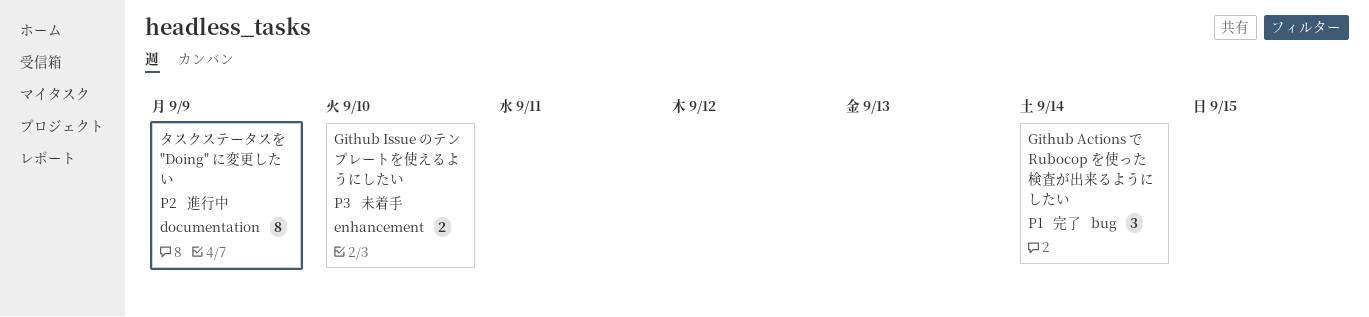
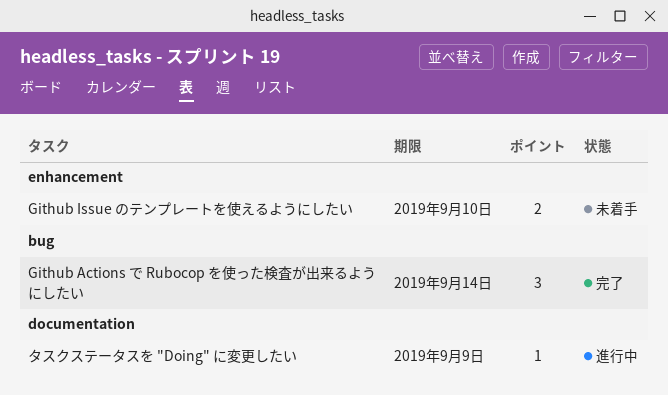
タスクステータスを "Doing" に変更したい, estimate: 8 -> 1

